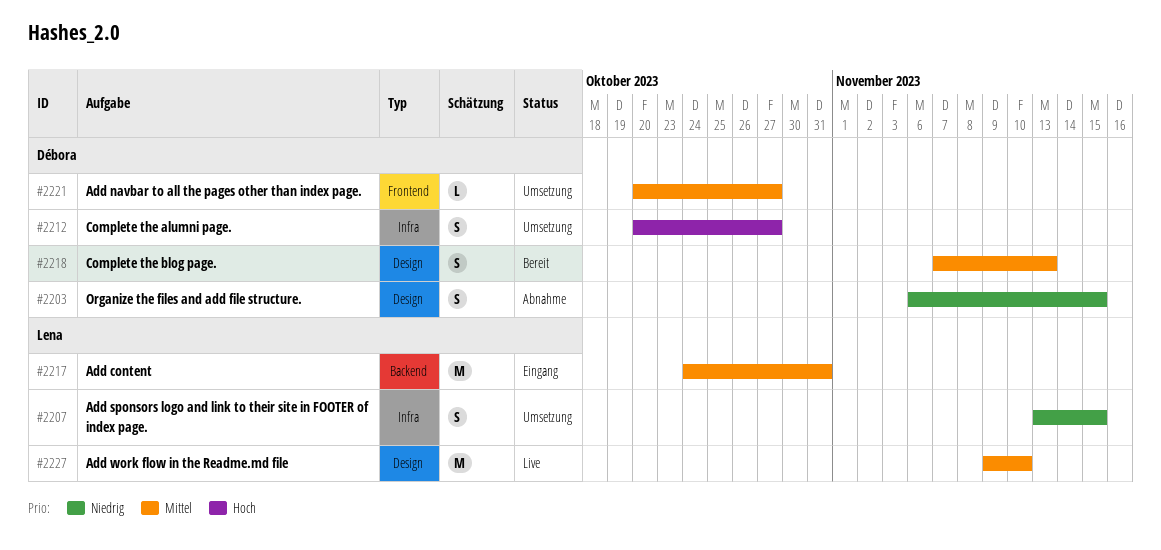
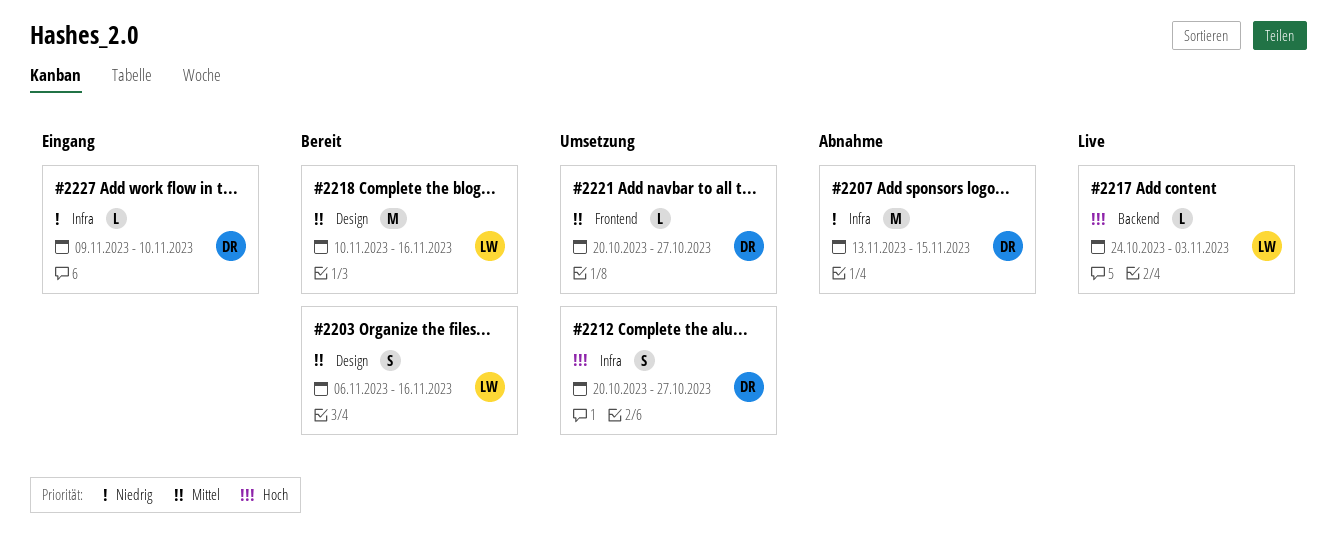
#2203, status: Abnahme -> Bereit
#2203, owner: Débora -> Lena
#2203, priority: Niedrig -> Mittel
#2203, due: Nov 15 -> Nov 16
#2207, status: Umsetzung -> Abnahme
#2207, owner: Lena -> Débora
#2207, estimate: S -> M
#2217, status: Eingang -> Live
#2217, priority: Mittel -> Hoch
#2217, estimate: M -> L
#2217, due: Oct 31 -> Nov 3
#2218, owner: Débora -> Lena
#2218, estimate: S -> M
#2218, start: Nov 7 -> Nov 10
#2218, due: Nov 13 -> Nov 16
#2227, status: Live -> Eingang
#2227, owner: Lena -> Débora
#2227, priority: Mittel -> Niedrig
#2227, label: Design -> Infra
#2227, estimate: M -> L

